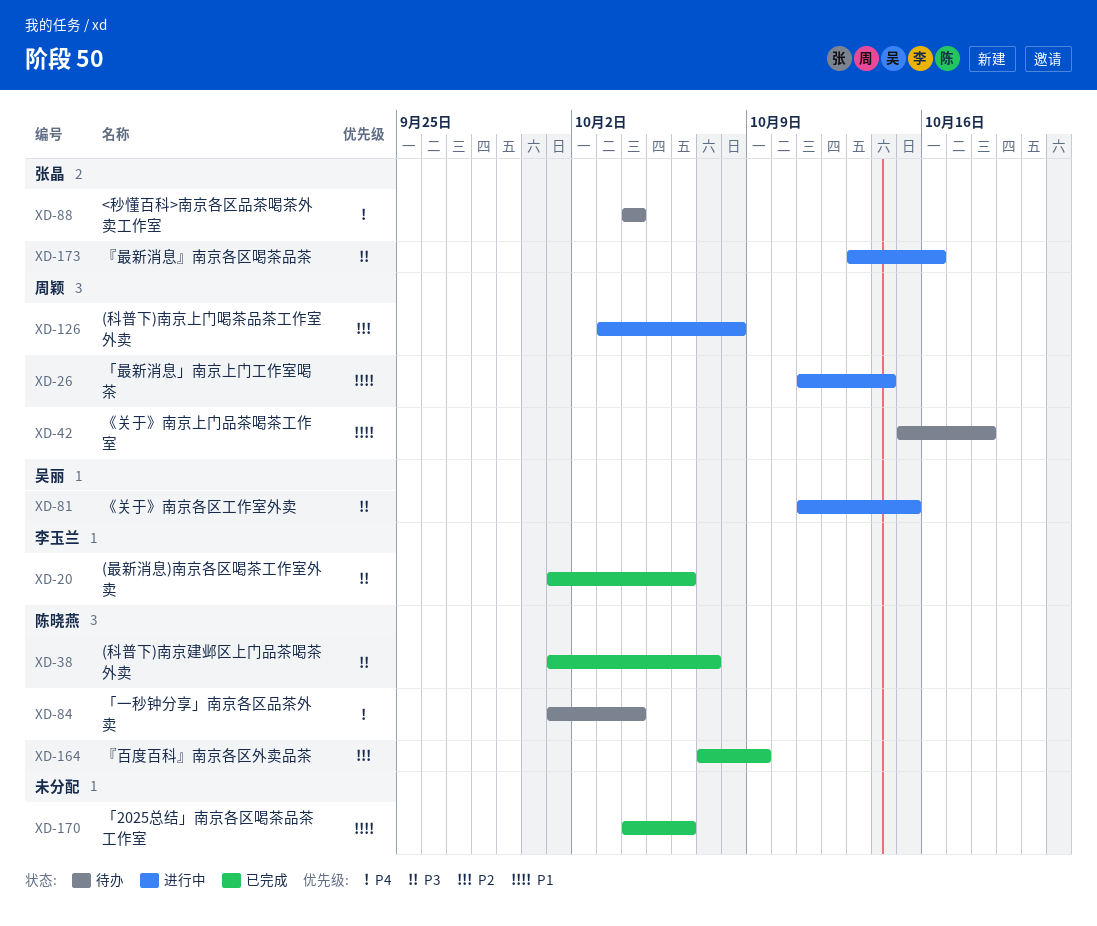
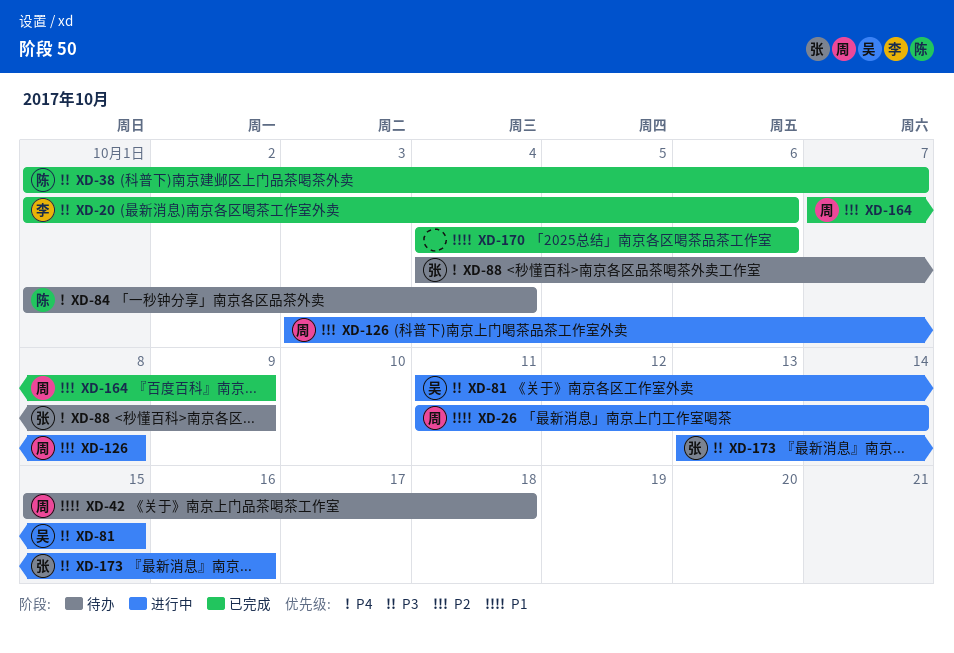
XD-88, due: Oct 4 -> Oct 9
XD-164, owner: 陈晓燕 -> 周颖

